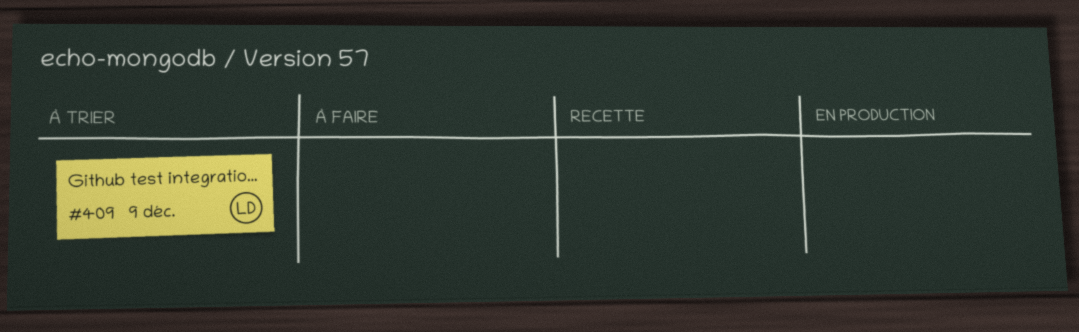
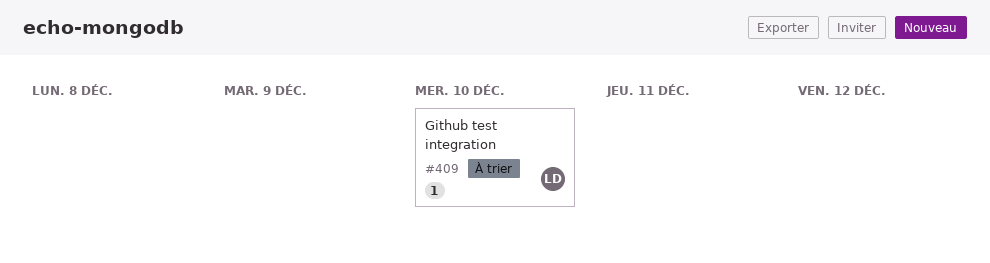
#409, due: Dec 9 -> Dec 10

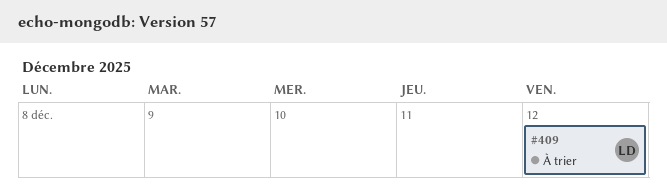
#409, due: Dec 10 -> Dec 12

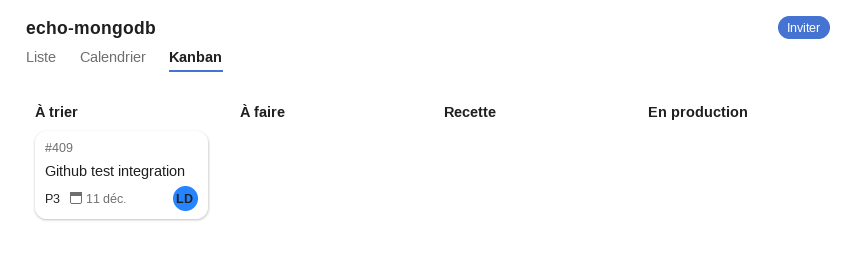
#409, due: Dec 12 -> Dec 11

